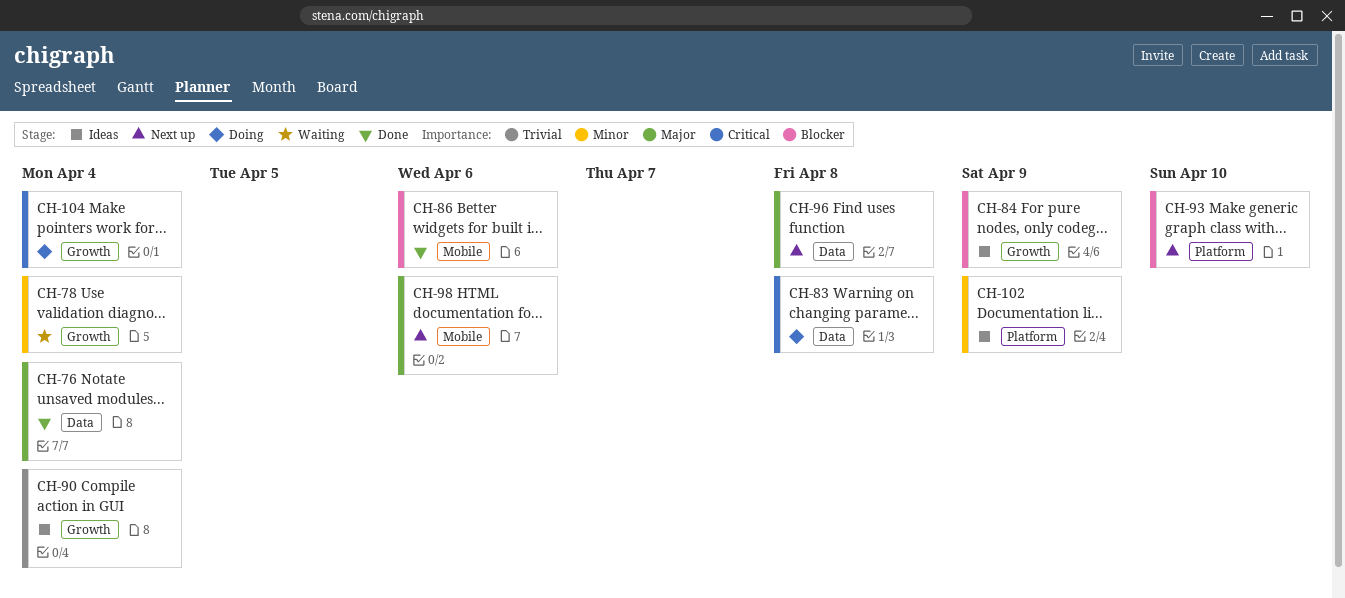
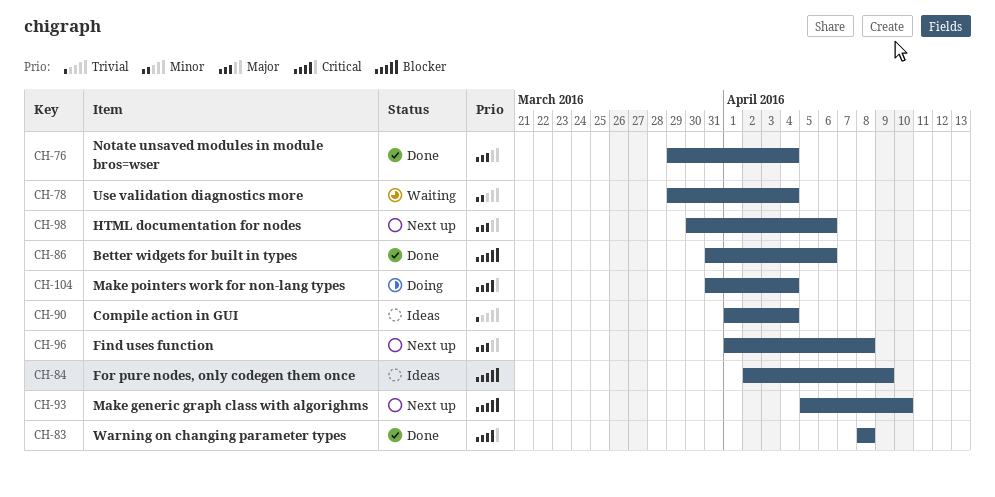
CH-83, status: Doing -> Done
CH-102: present -> none

